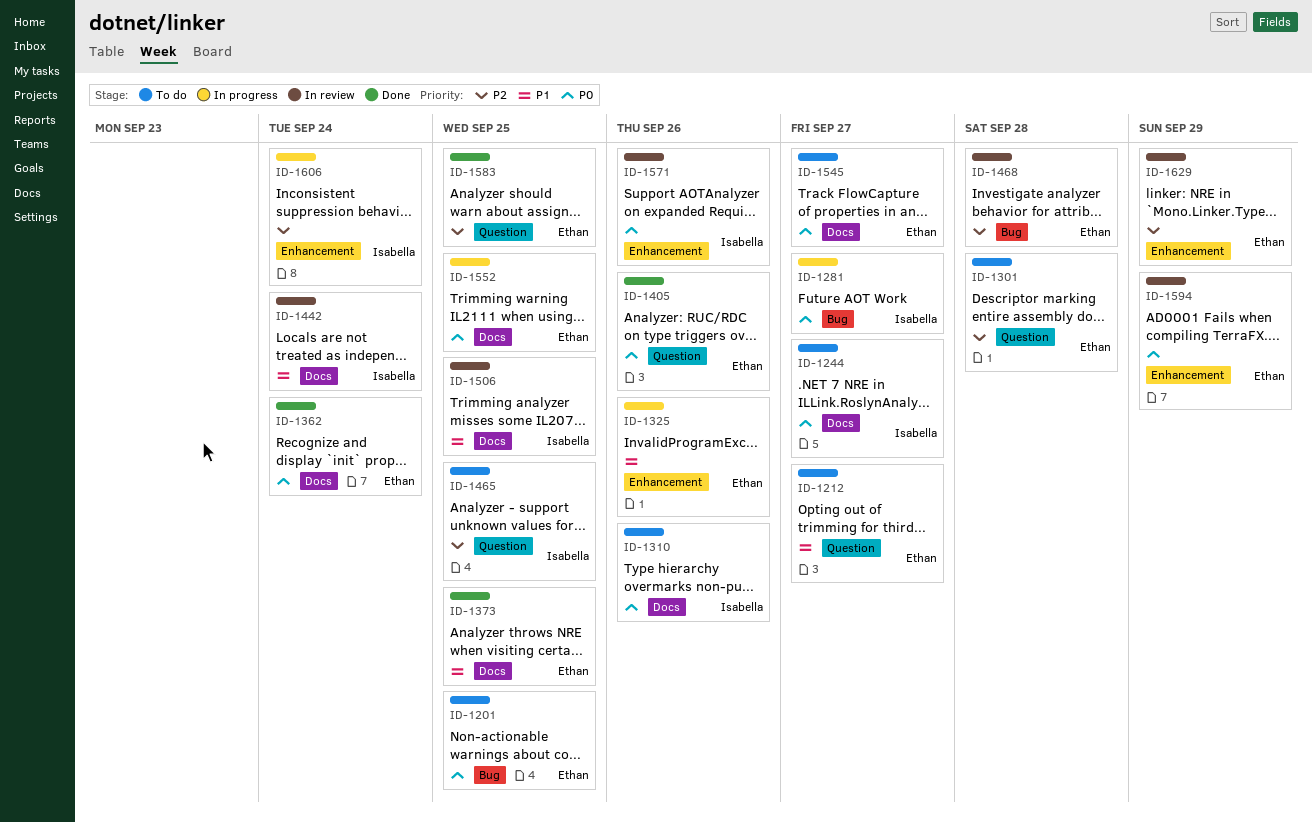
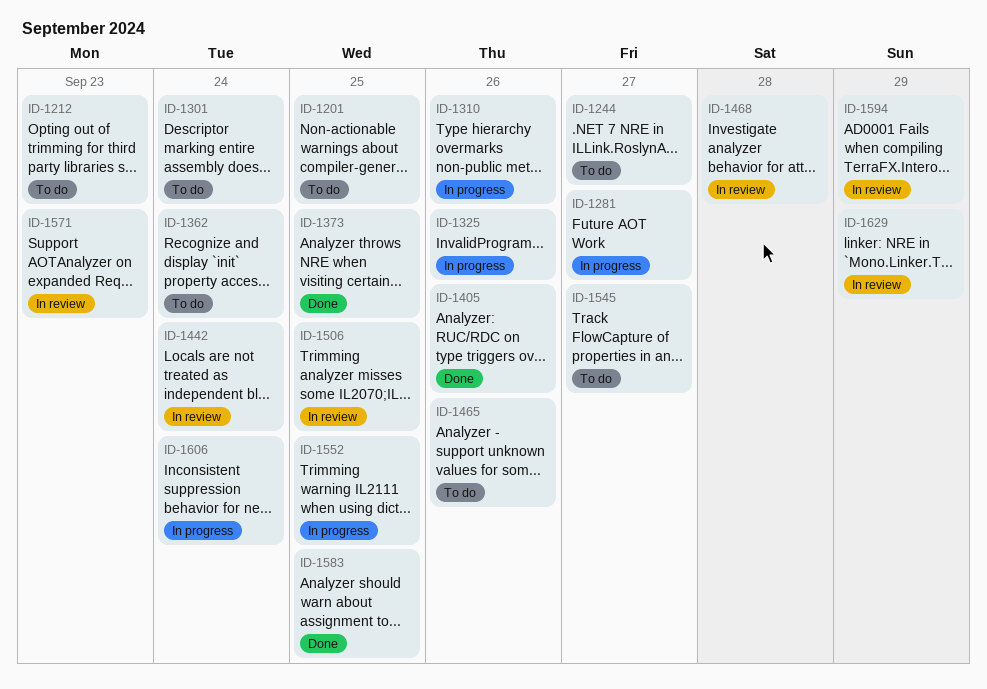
ID-1212, due: Sep 27 -> Sep 23
ID-1301, due: Sep 28 -> Sep 24
ID-1310, status: To do -> In progress
ID-1362, status: Done -> To do
ID-1465, due: Sep 25 -> Sep 26
ID-1571, due: Sep 26 -> Sep 23

